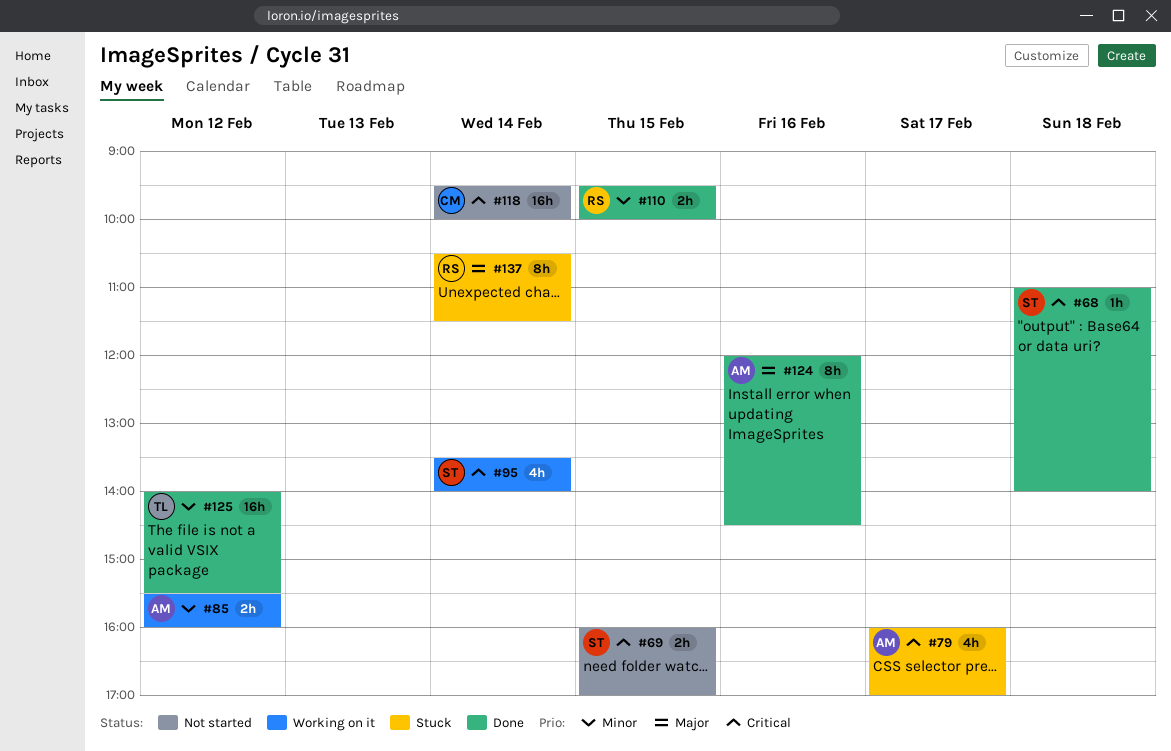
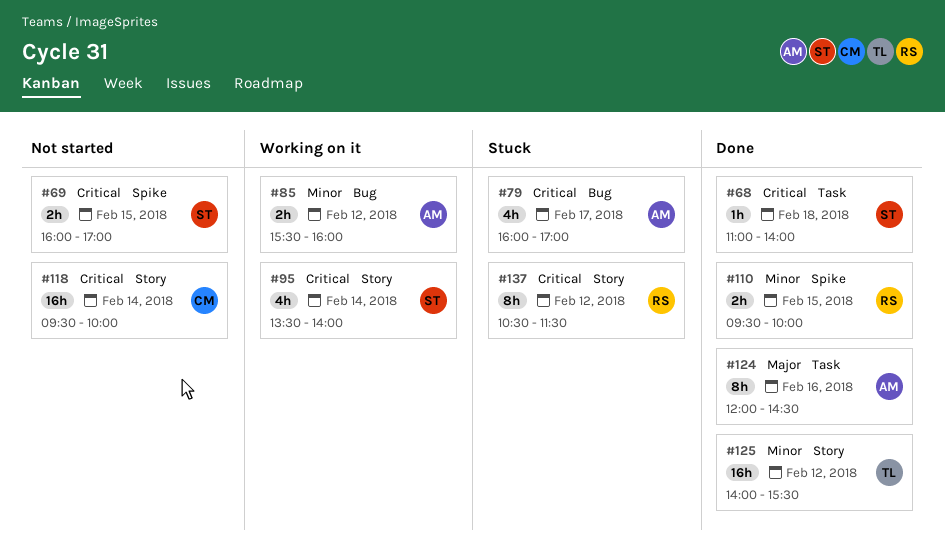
#137, priority: Major -> Critical
#137, day: Feb 14 -> Feb 12

